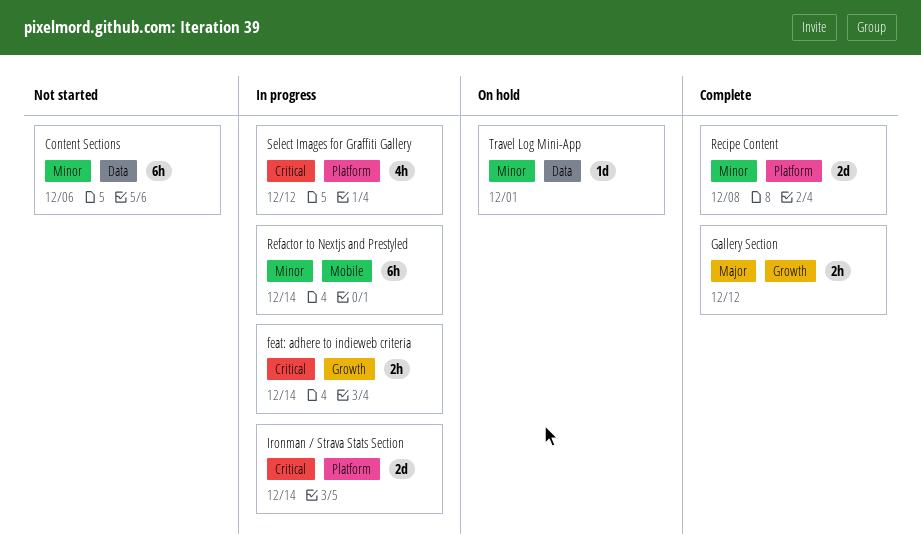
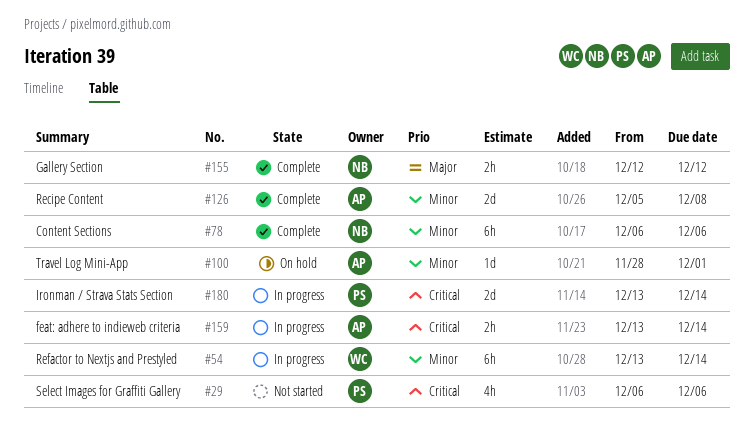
Content Sections, status: Not started -> Complete
Select Images for Graffiti Gallery, status: In progress -> Not started
Select Images for Graffiti Gallery, due: Dec 12 -> Dec 6

